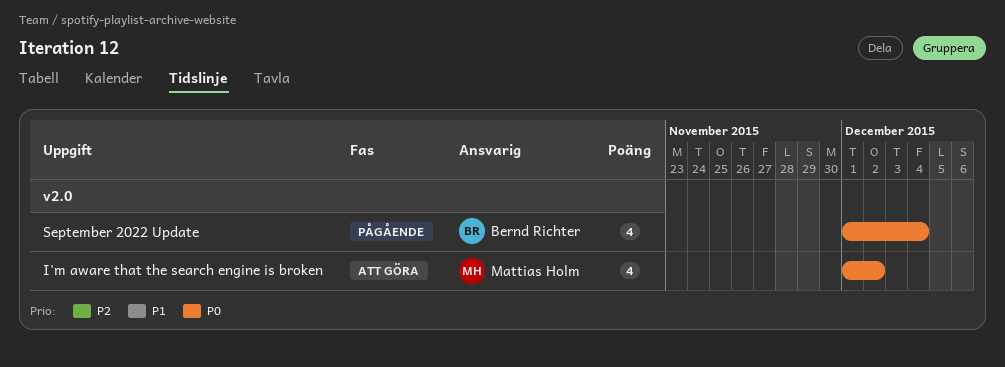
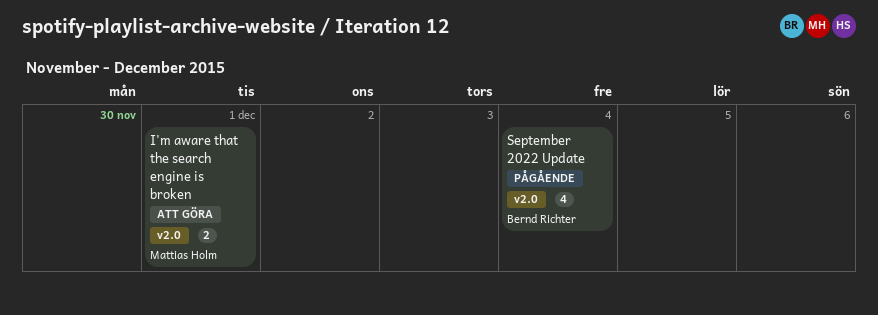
I'm aware that the search engine is broken, estimate: 4 -> 2
I'm aware that the search engine is broken, due: Dec 2 -> Dec 1

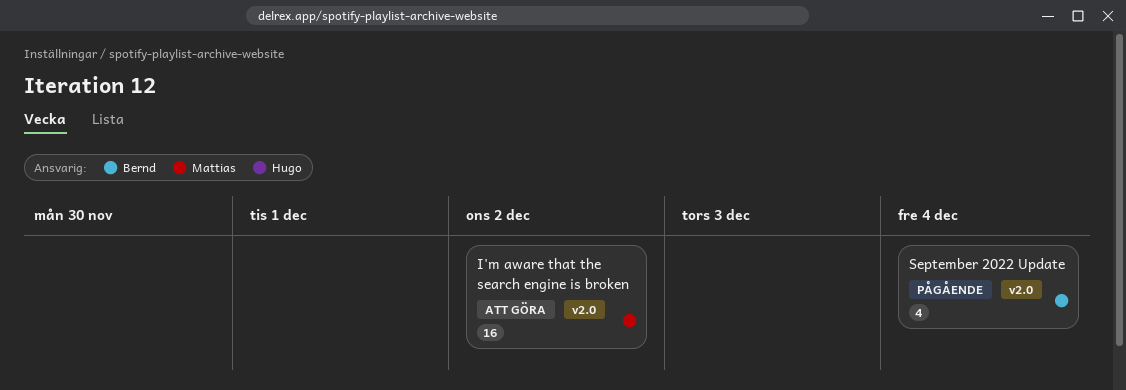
I'm aware that the search engine is broken, estimate: 2 -> 16
I'm aware that the search engine is broken, due: Dec 1 -> Dec 2

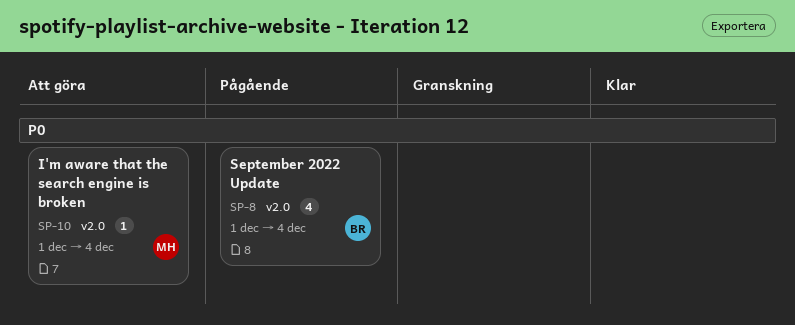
I'm aware that the search engine is broken, estimate: 16 -> 1
I'm aware that the search engine is broken, due: Dec 2 -> Dec 4

